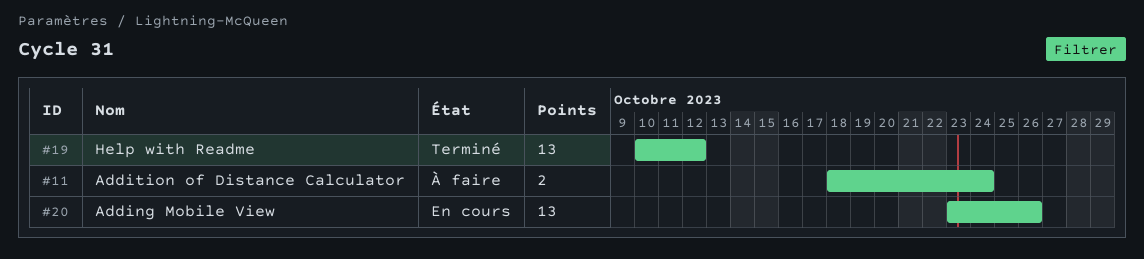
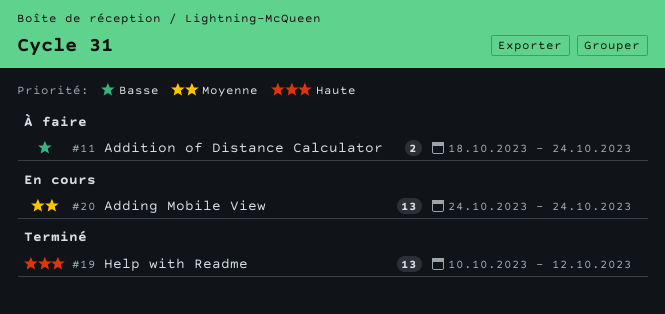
#20, start: Oct 23 -> Oct 24
#20, due: Oct 26 -> Oct 24

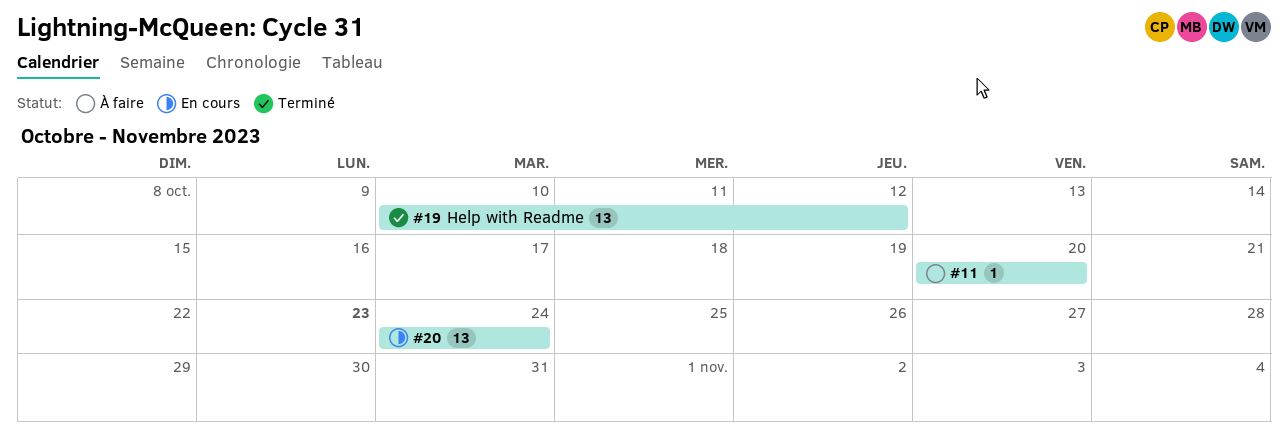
#11, estimate: 2 -> 1
#11, start: Oct 18 -> Oct 20
#11, due: Oct 24 -> Oct 20

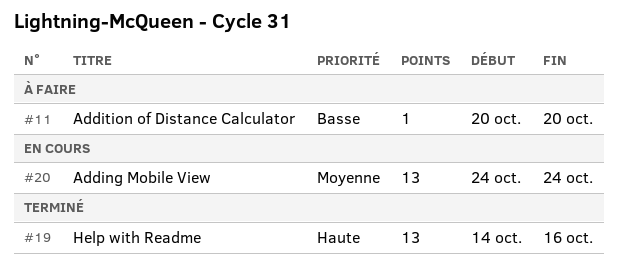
#19, start: Oct 10 -> Oct 14
#19, due: Oct 12 -> Oct 16

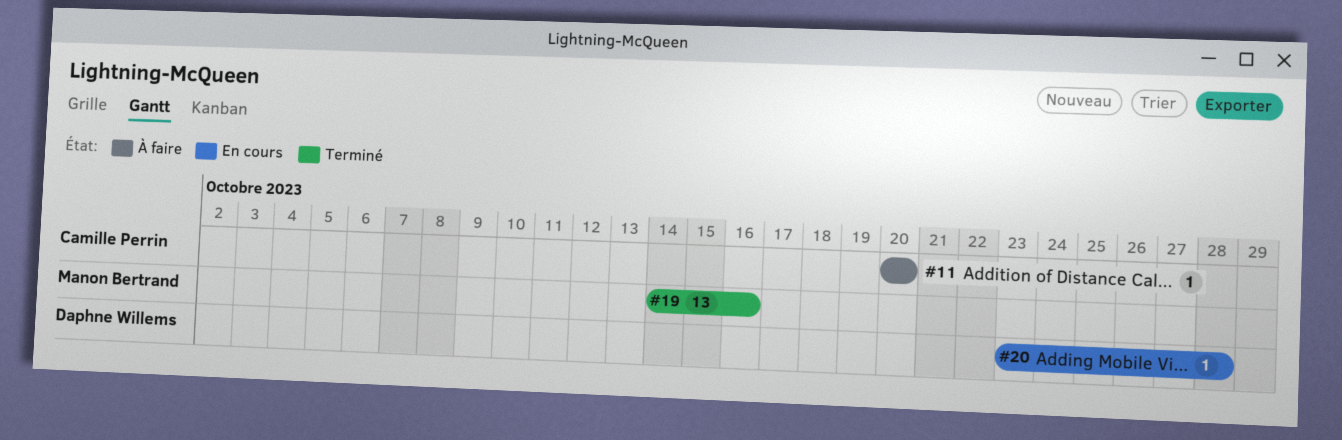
#20, estimate: 13 -> 1
#20, start: Oct 24 -> Oct 23
#20, due: Oct 24 -> Oct 28

